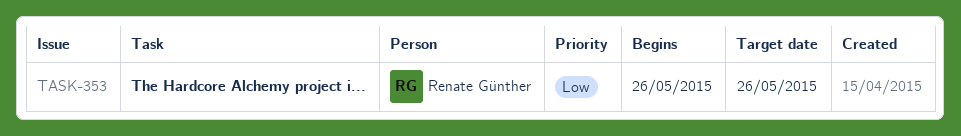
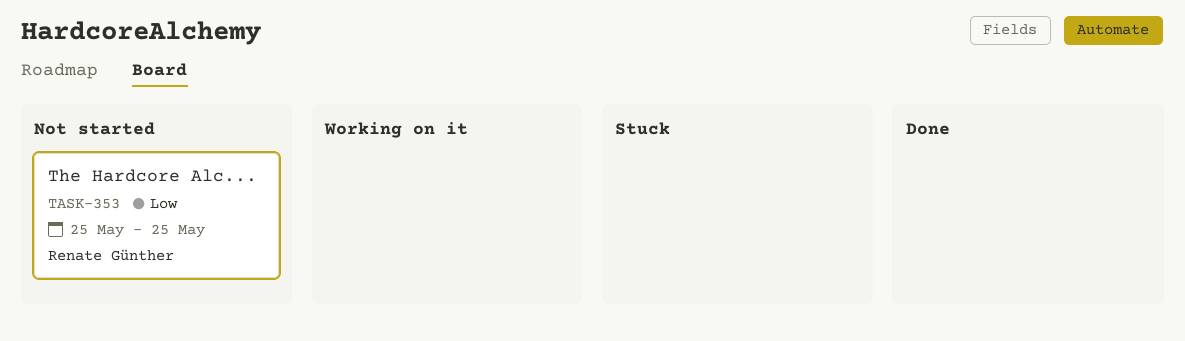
TASK-353, start: May 26 -> May 25
TASK-353, due: May 26 -> May 25

